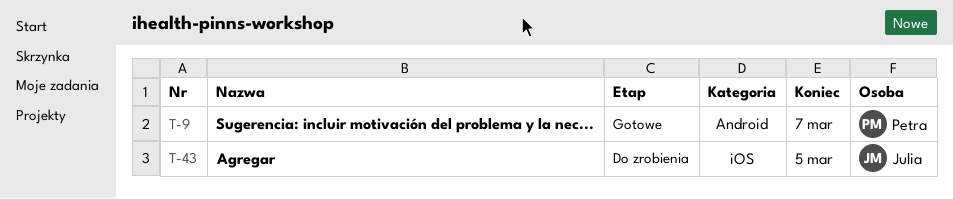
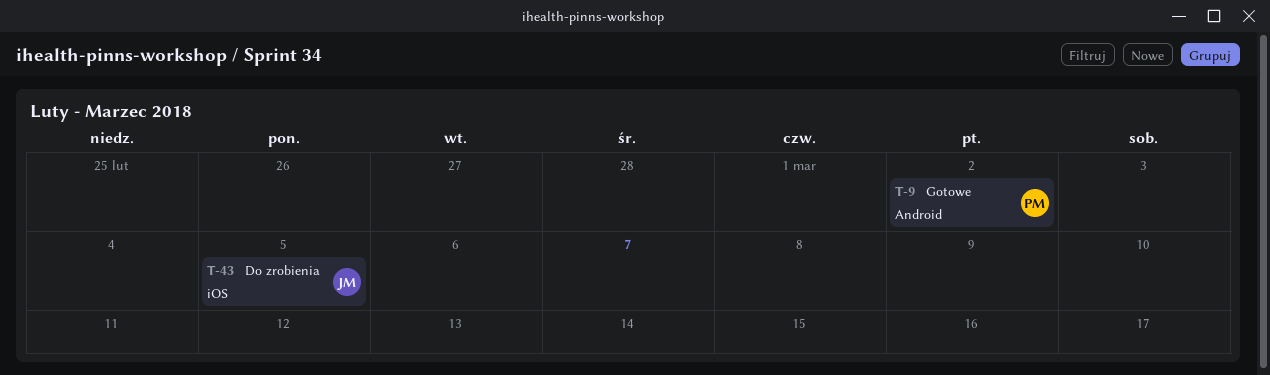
T-9, due: Mar 7 -> Mar 2

